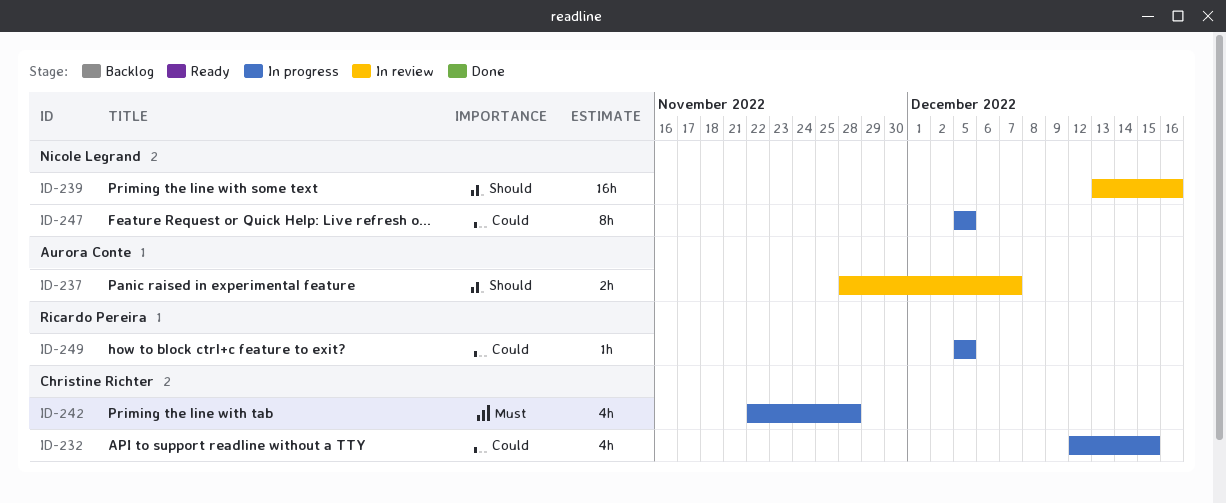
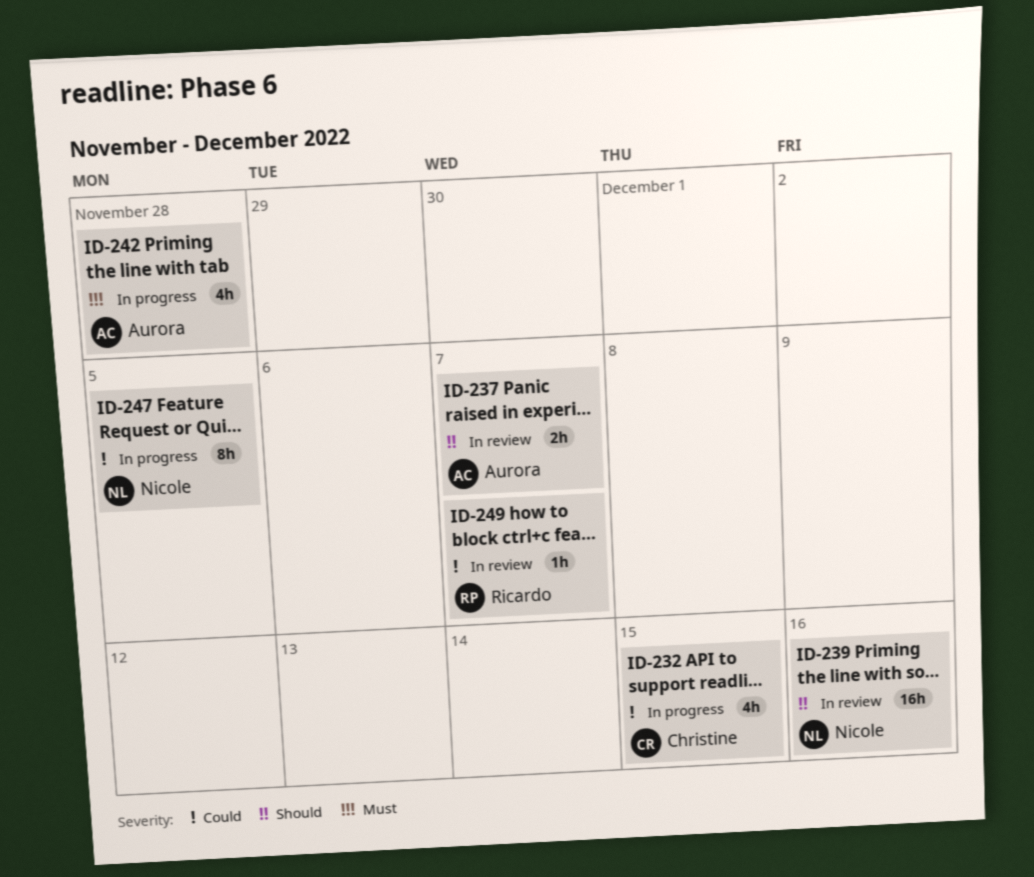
ID-242, owner: Christine Richter -> Aurora Conte
ID-249, status: In progress -> In review
ID-249, due: Dec 5 -> Dec 7

